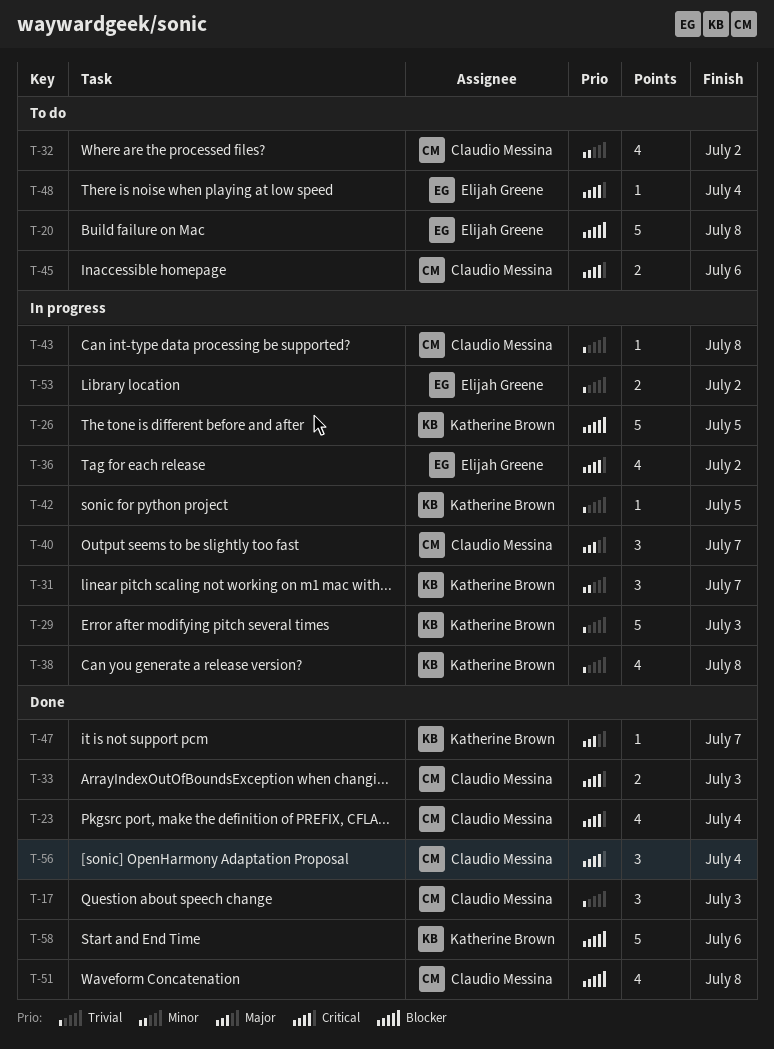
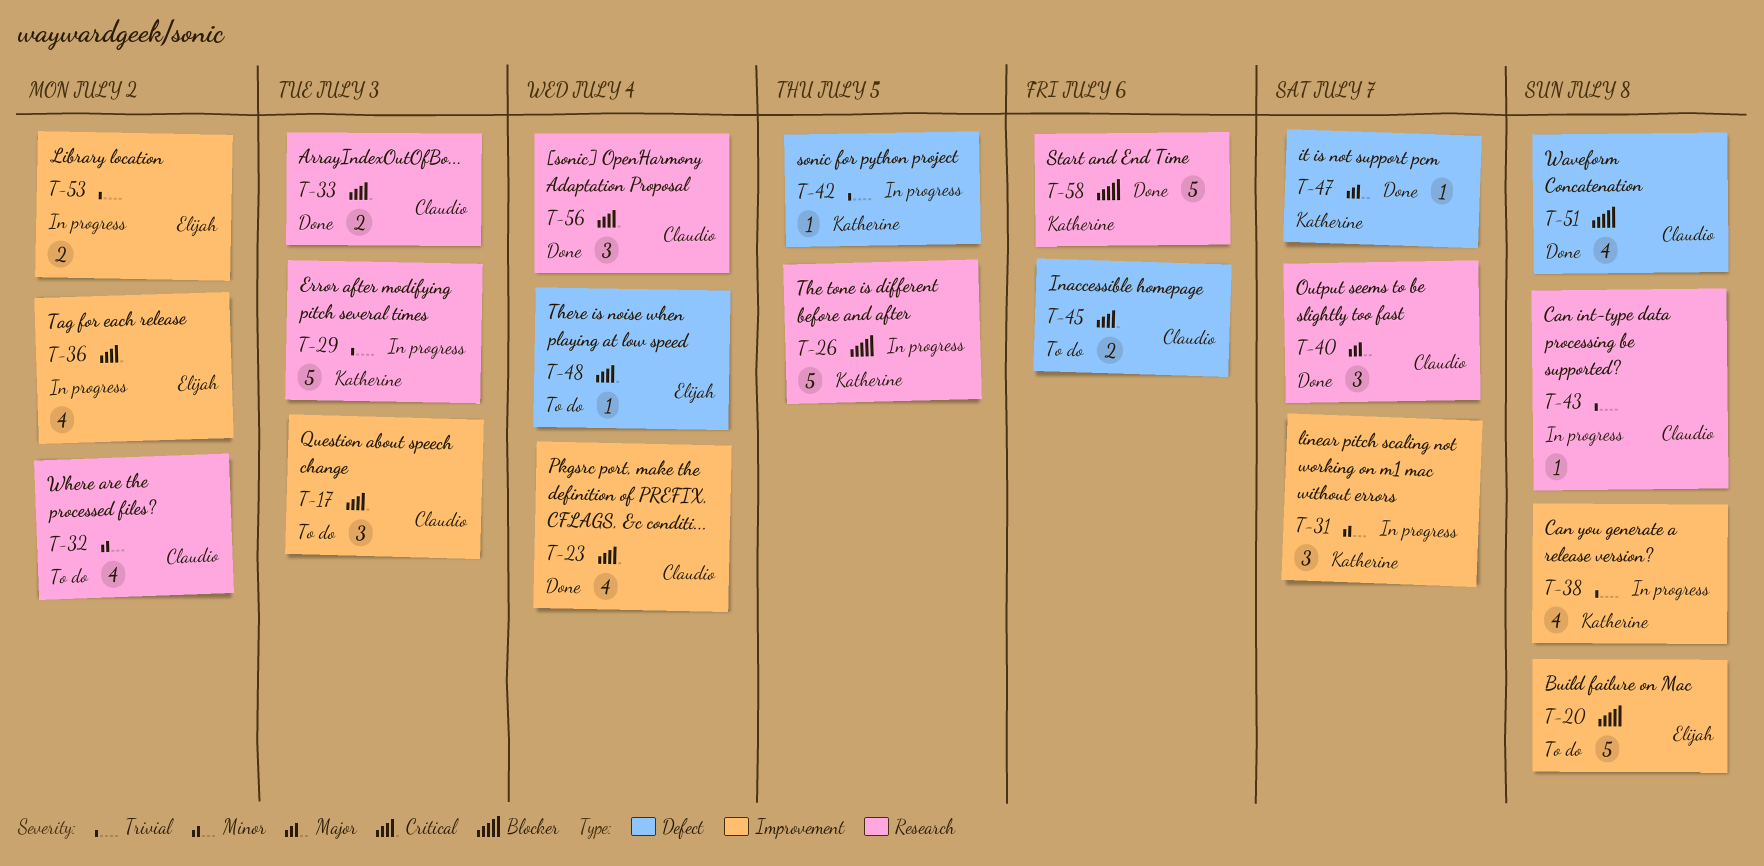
T-17, status: Done -> To do
T-17, priority: Trivial -> Critical
T-40, status: In progress -> Done

